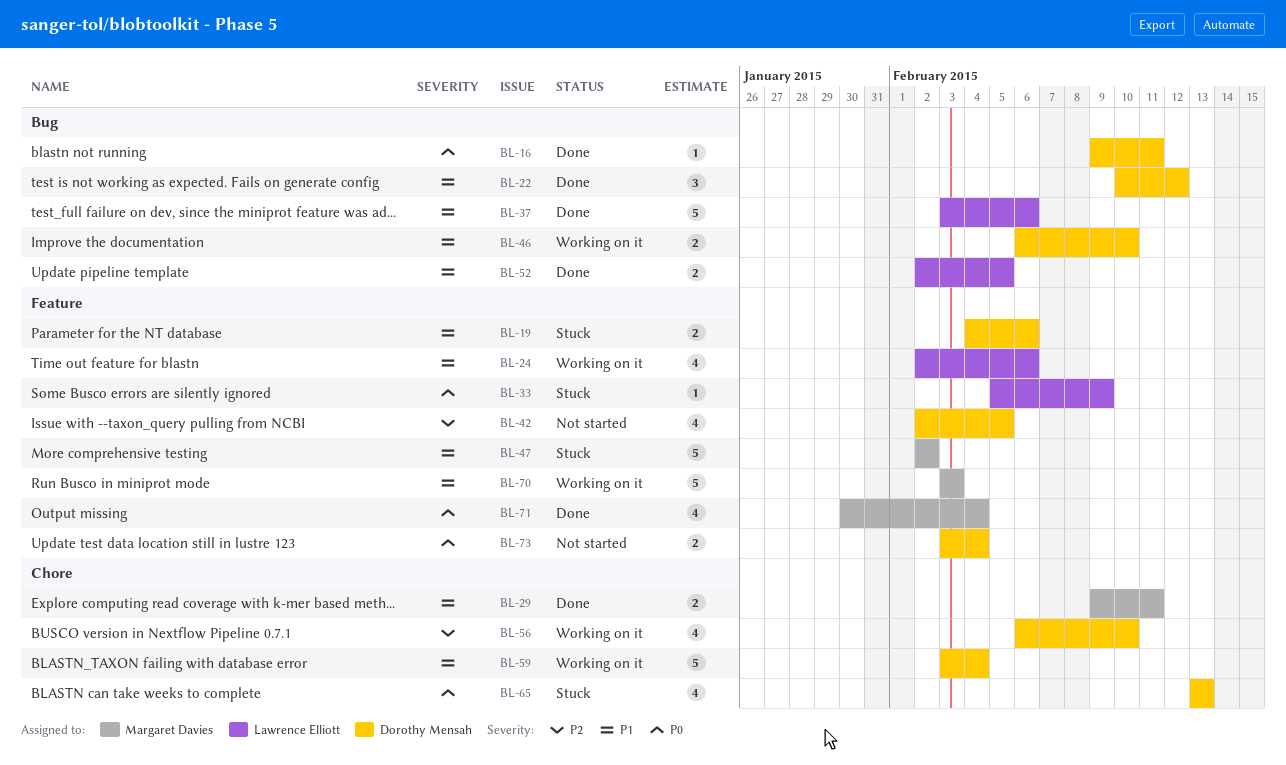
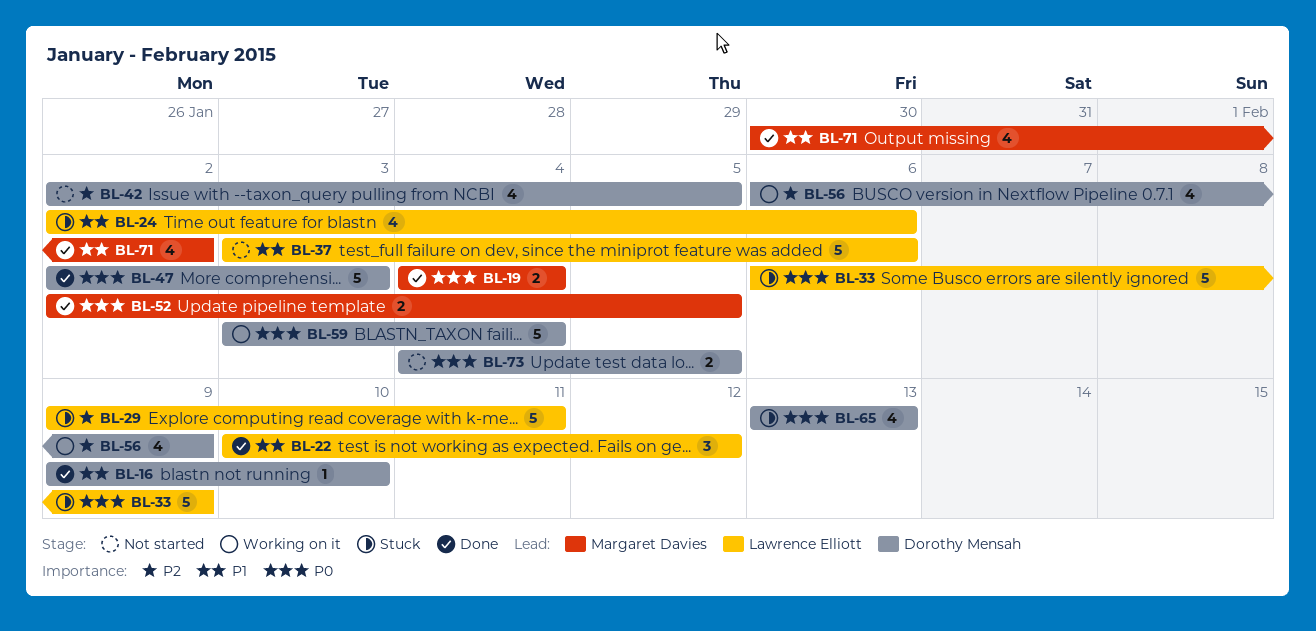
BL-16, priority: P0 -> P1
BL-16, due: Feb 11 -> Feb 10
BL-19, status: Stuck -> Done
BL-19, owner: Dorothy Mensah -> Margaret Davies
BL-19, priority: P1 -> P0
BL-19, due: Feb 6 -> Feb 4
BL-22, owner: Dorothy Mensah -> Lawrence Elliott
BL-24, status: Working on it -> Stuck
BL-29, status: Done -> Stuck
BL-29, owner: Margaret Davies -> Lawrence Elliott
BL-29, priority: P1 -> P2
BL-29, estimate: 2 -> 5
BL-33, estimate: 1 -> 5
BL-33, start: Feb 5 -> Feb 6
BL-37, status: Done -> Not started
BL-46: present -> none
BL-47, status: Stuck -> Done
BL-47, owner: Margaret Davies -> Dorothy Mensah
BL-47, priority: P1 -> P0
BL-47, due: Feb 2 -> Feb 3
BL-52, owner: Lawrence Elliott -> Margaret Davies
BL-52, priority: P1 -> P0
BL-56, due: Feb 10 -> Feb 9
BL-59, priority: P1 -> P0
BL-70: present -> none
BL-71, priority: P0 -> P1
BL-71, due: Feb 4 -> Feb 2
BL-73, start: Feb 3 -> Feb 4
BL-73, due: Feb 4 -> Feb 5

